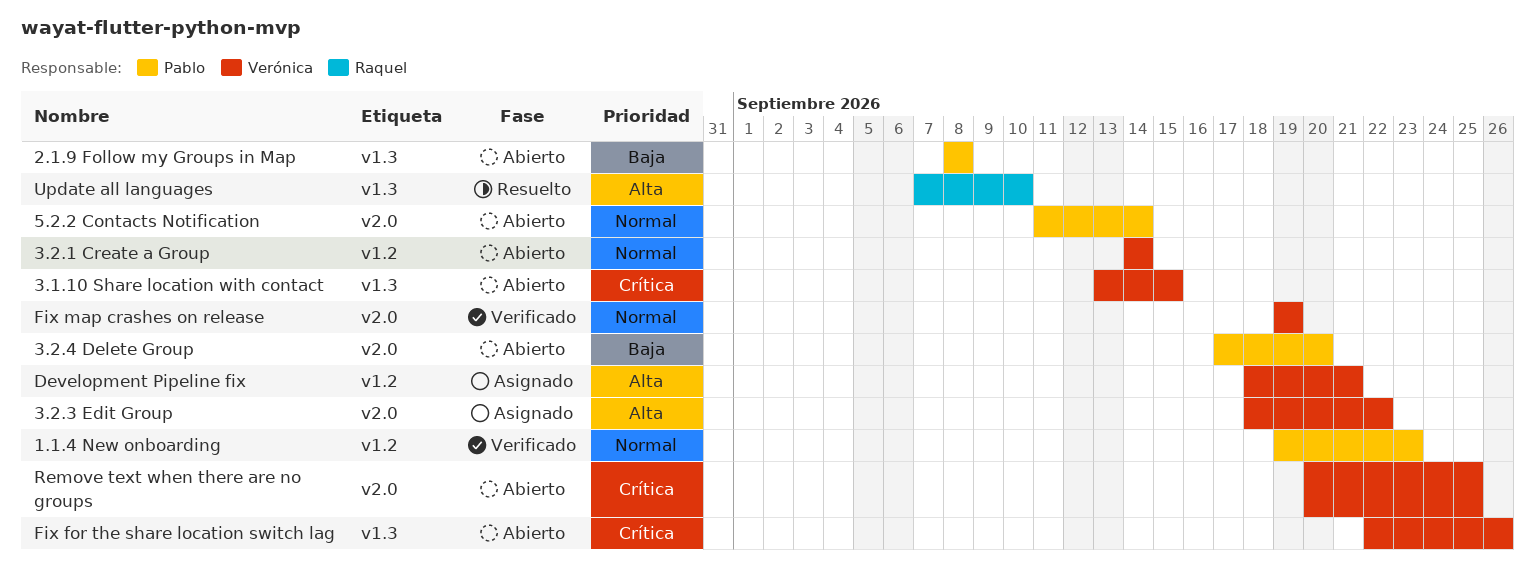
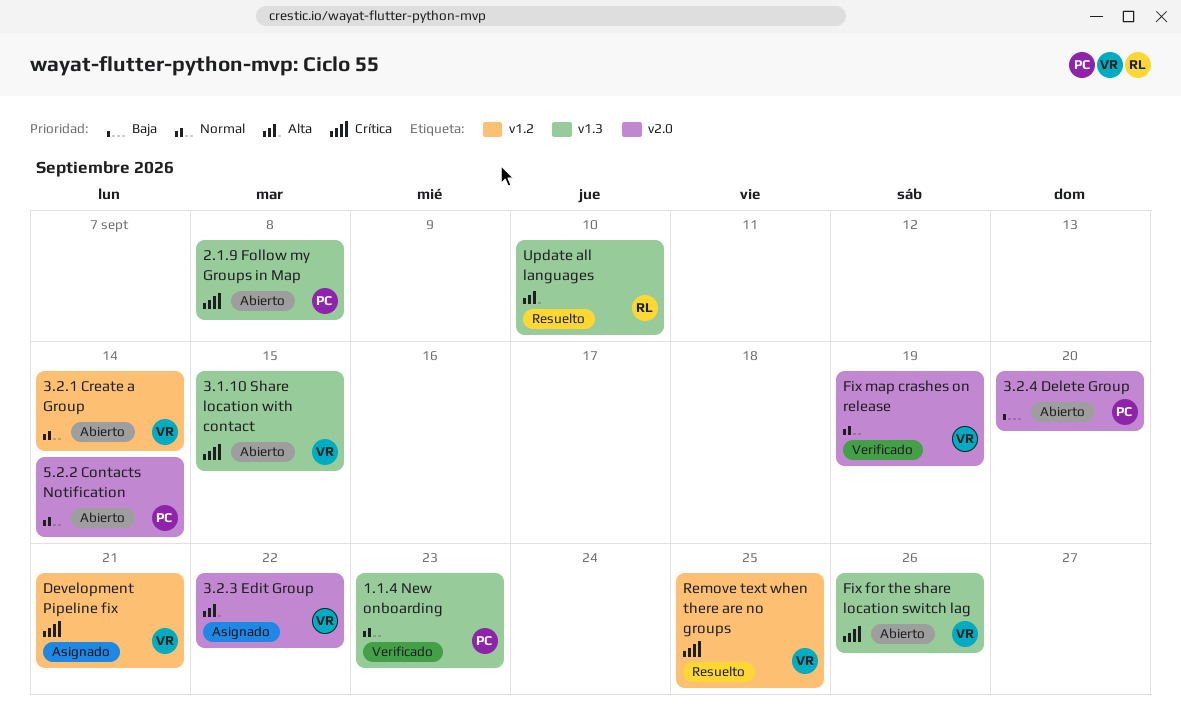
1.1.4 New onboarding, label: v1.2 -> v1.3
2.1.9 Follow my Groups in Map, priority: Baja -> Crítica
Development Pipeline fix, priority: Alta -> Crítica
Remove text when there are no groups, status: Abierto -> Resuelto
Remove text when there are no groups, label: v2.0 -> v1.2

